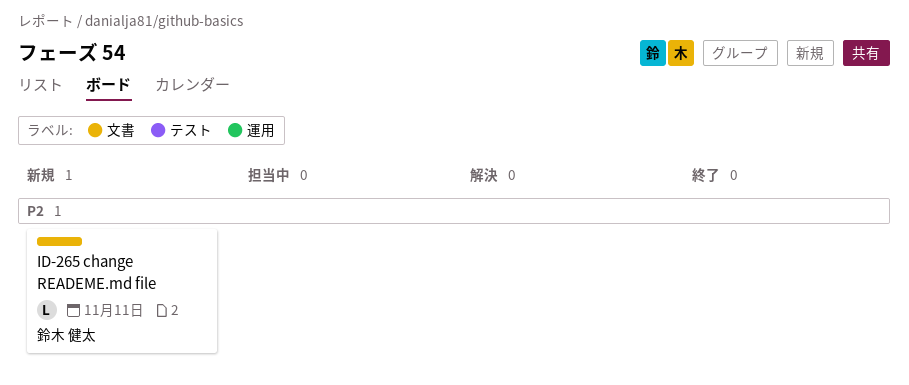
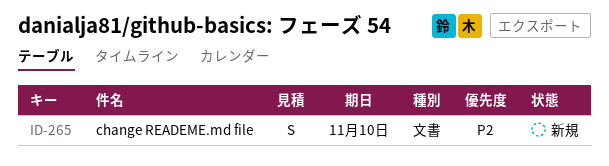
ID-265, estimate: L -> S
ID-265, due: Nov 11 -> Nov 10

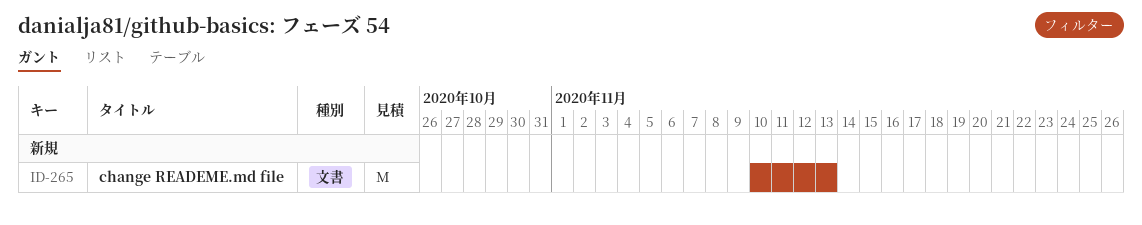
ID-265, estimate: S -> M
ID-265, due: Nov 10 -> Nov 13

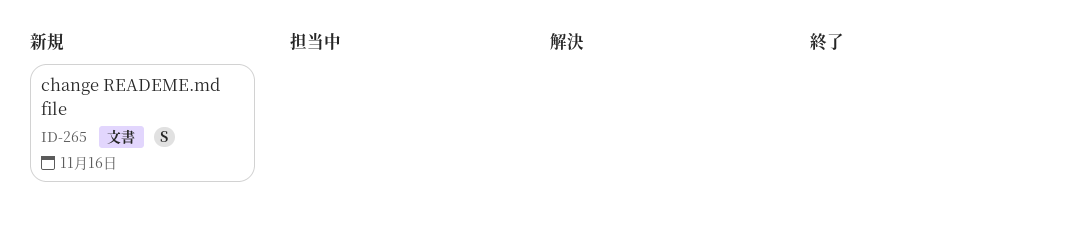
ID-265, estimate: M -> S
ID-265, due: Nov 13 -> Nov 16

